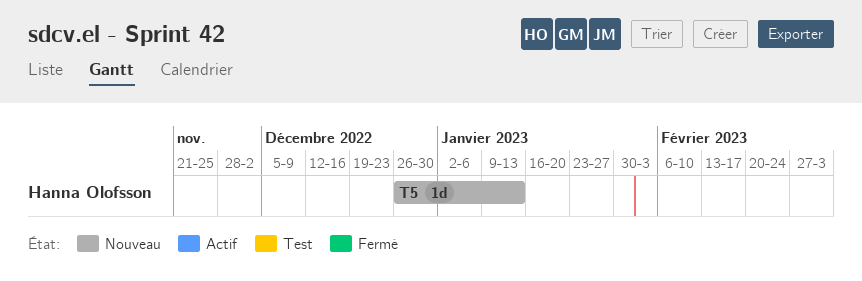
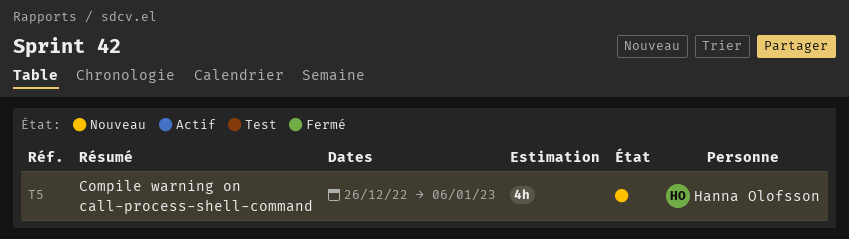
T5, estimate: 1d -> 4h
T5, due: Jan 13 -> Jan 6

